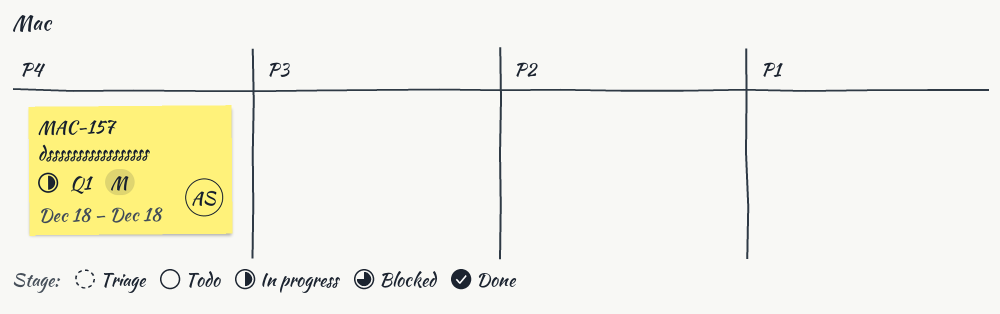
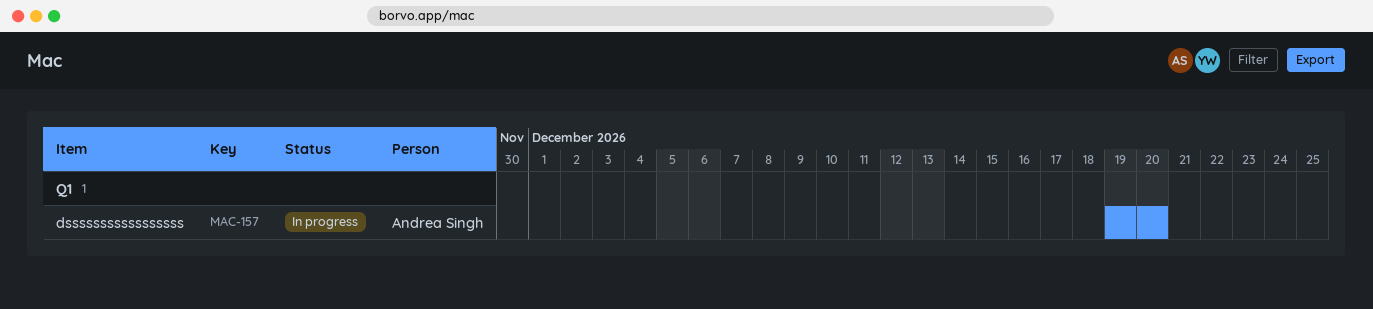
MAC-157, start: Dec 18 -> Dec 19
MAC-157, due: Dec 18 -> Dec 20

